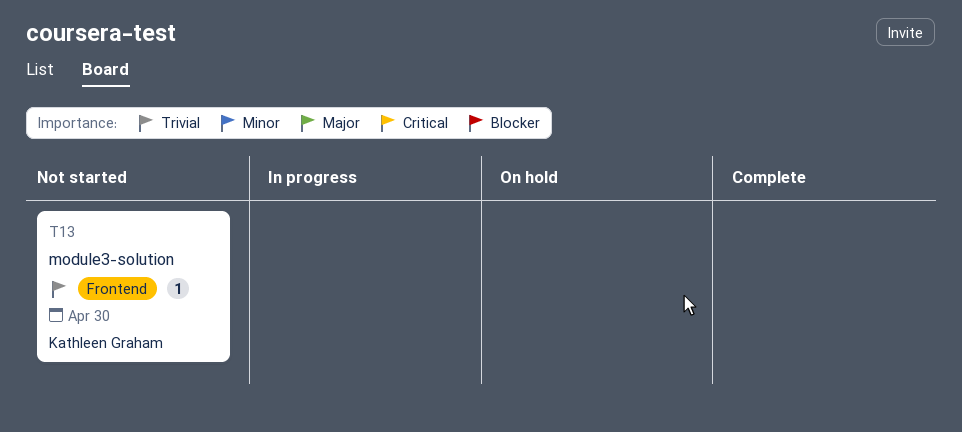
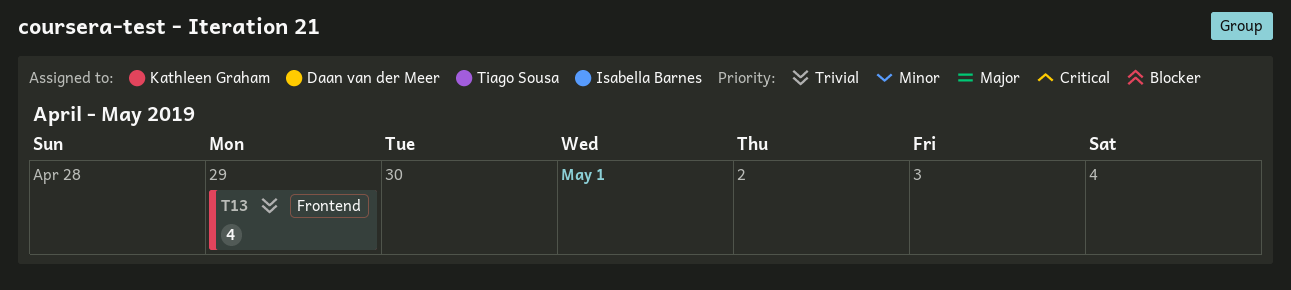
T13, estimate: 1 -> 4
T13, day: Apr 30 -> Apr 29

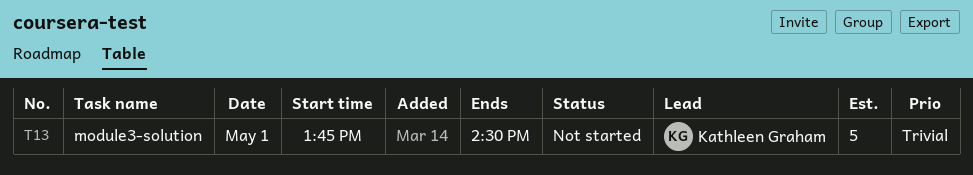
T13, estimate: 4 -> 5
T13, day: Apr 29 -> May 1

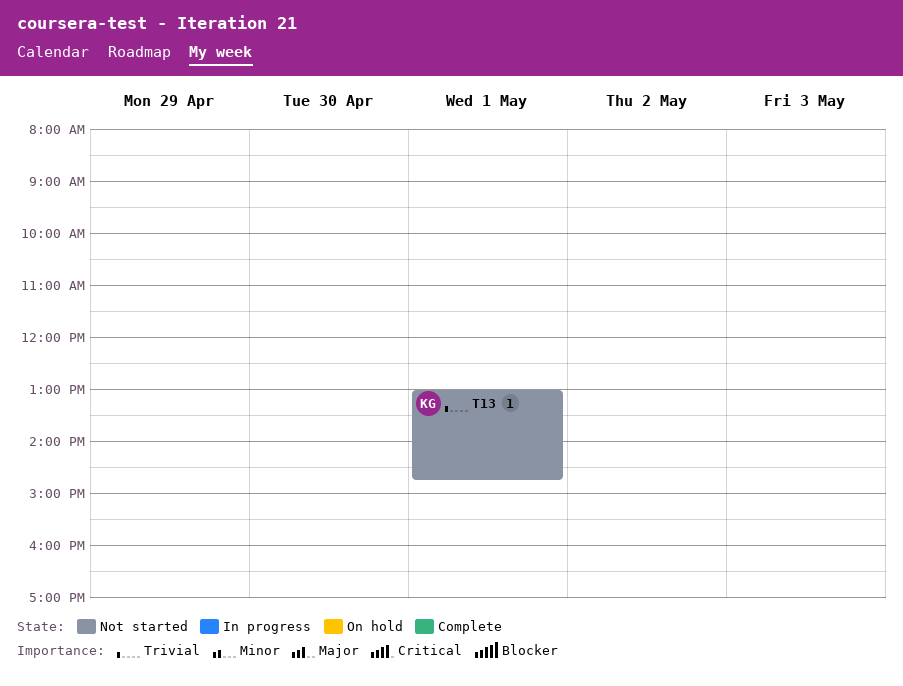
T13, estimate: 5 -> 1
T13, begins: 13:45 -> 13:00
T13, ends: 14:30 -> 14:45

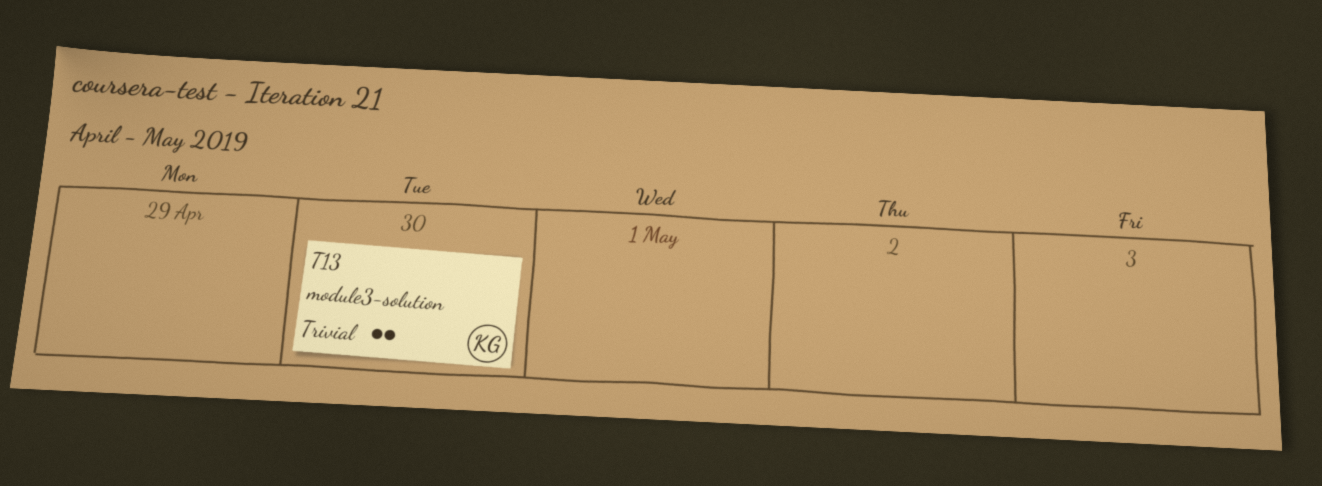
T13, estimate: 1 -> 2
T13, day: May 1 -> Apr 30

